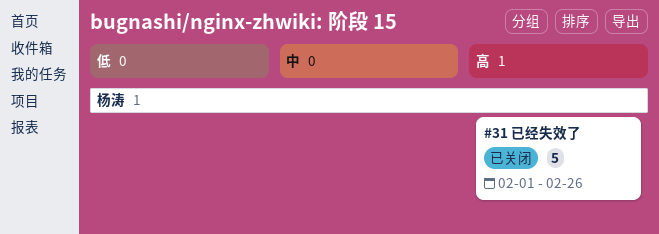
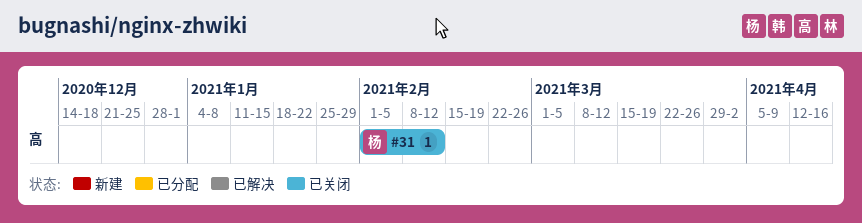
#31, estimate: 5 -> 1
#31, due: Feb 26 -> Feb 12

